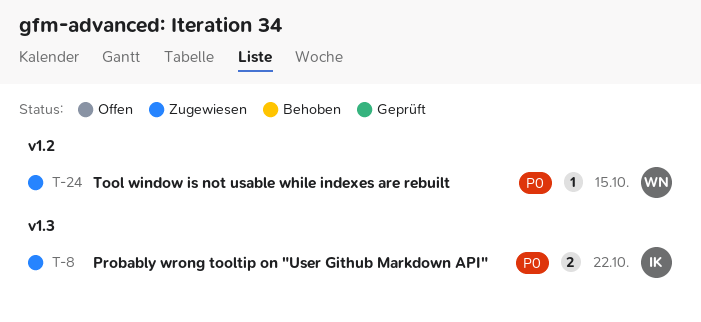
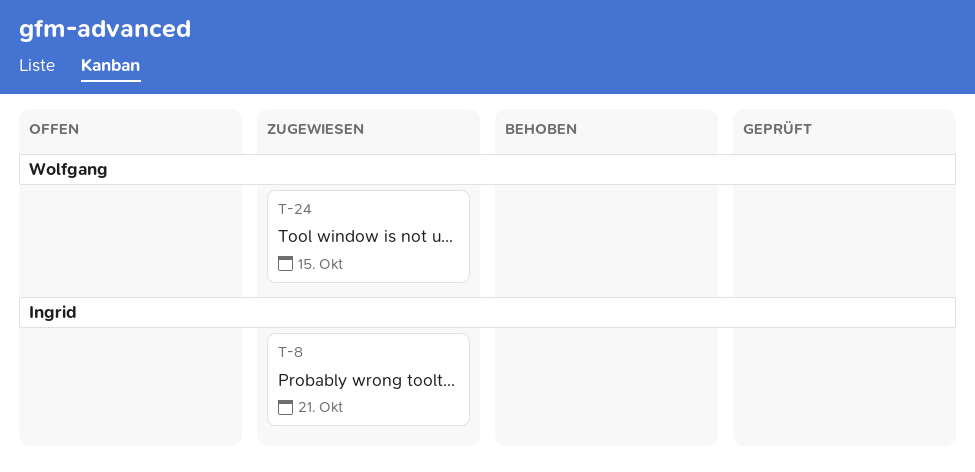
T-8, due: Oct 22 -> Oct 21

